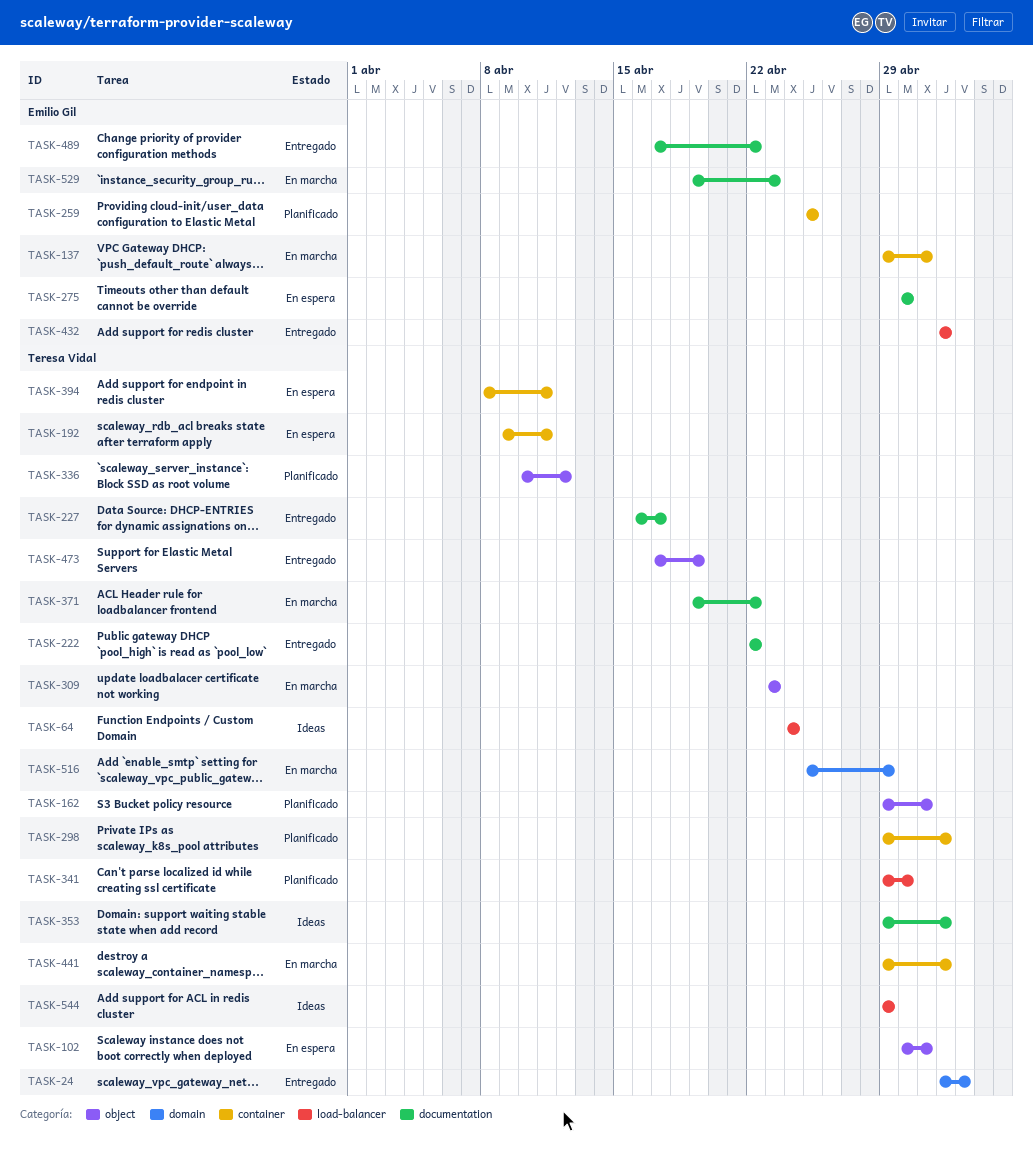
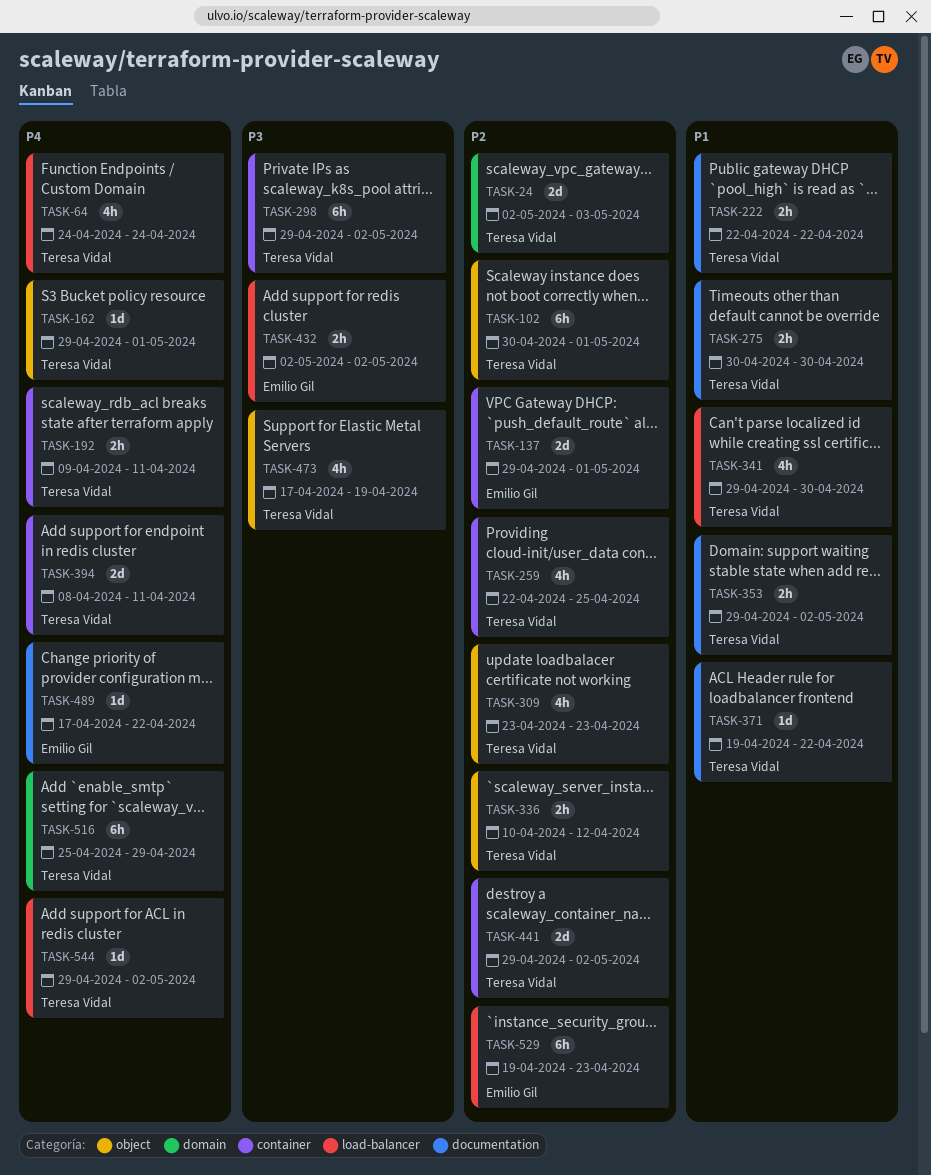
TASK-227: present -> none
TASK-259, owner: Emilio Gil -> Teresa Vidal
TASK-259, start: Apr 25 -> Apr 22
TASK-275, owner: Emilio Gil -> Teresa Vidal
TASK-529, label: documentation -> load-balancer
TASK-544, due: Apr 29 -> May 2

